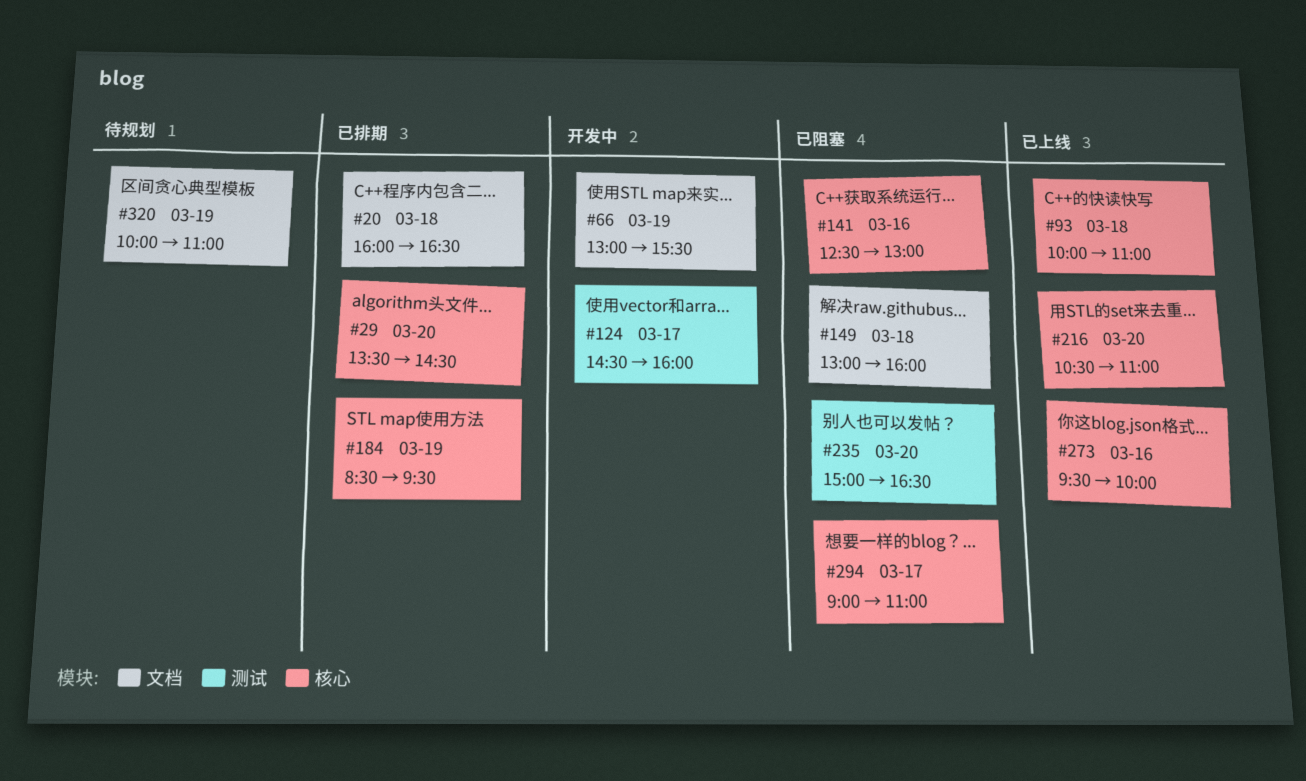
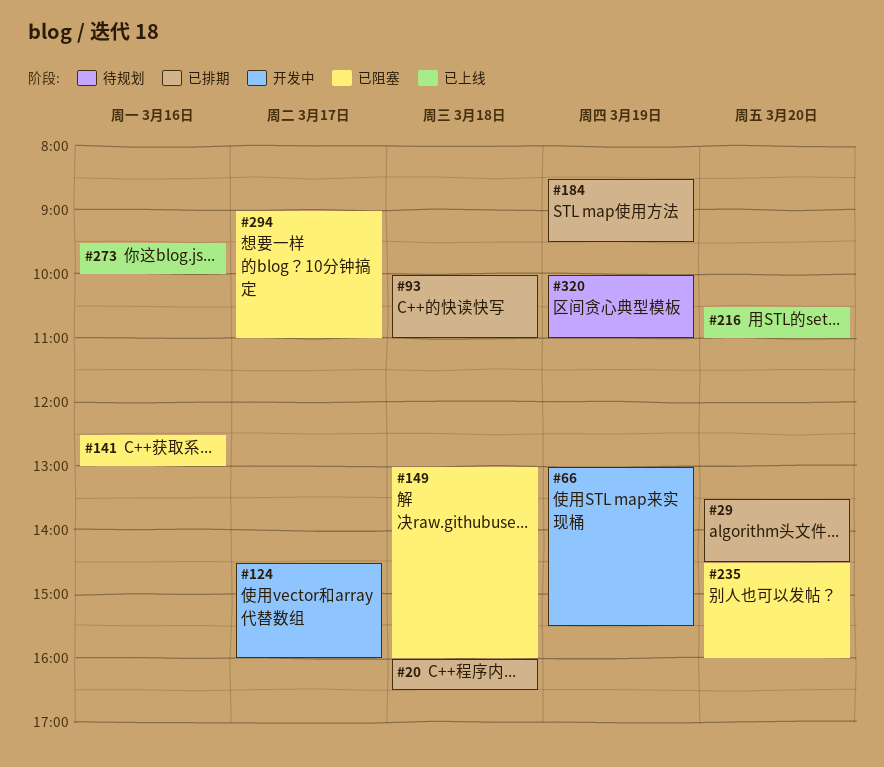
#93, status: 已上线 -> 已排期
#235, begins: 15:00 -> 14:30
#235, ends: 16:30 -> 16:00

